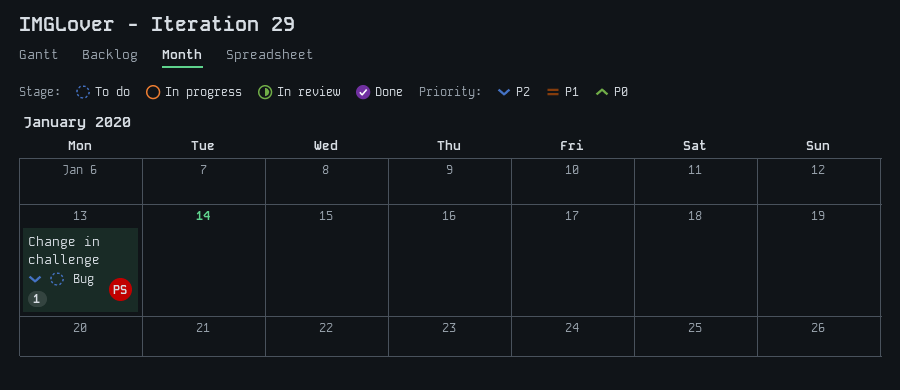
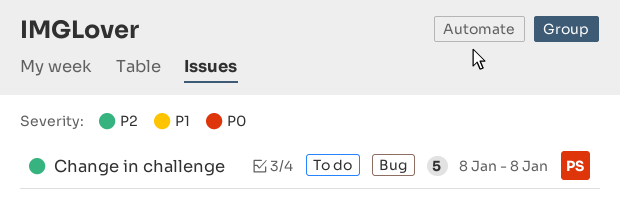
Change in challenge, estimate: 1 -> 5
Change in challenge, due: Jan 13 -> Jan 8

